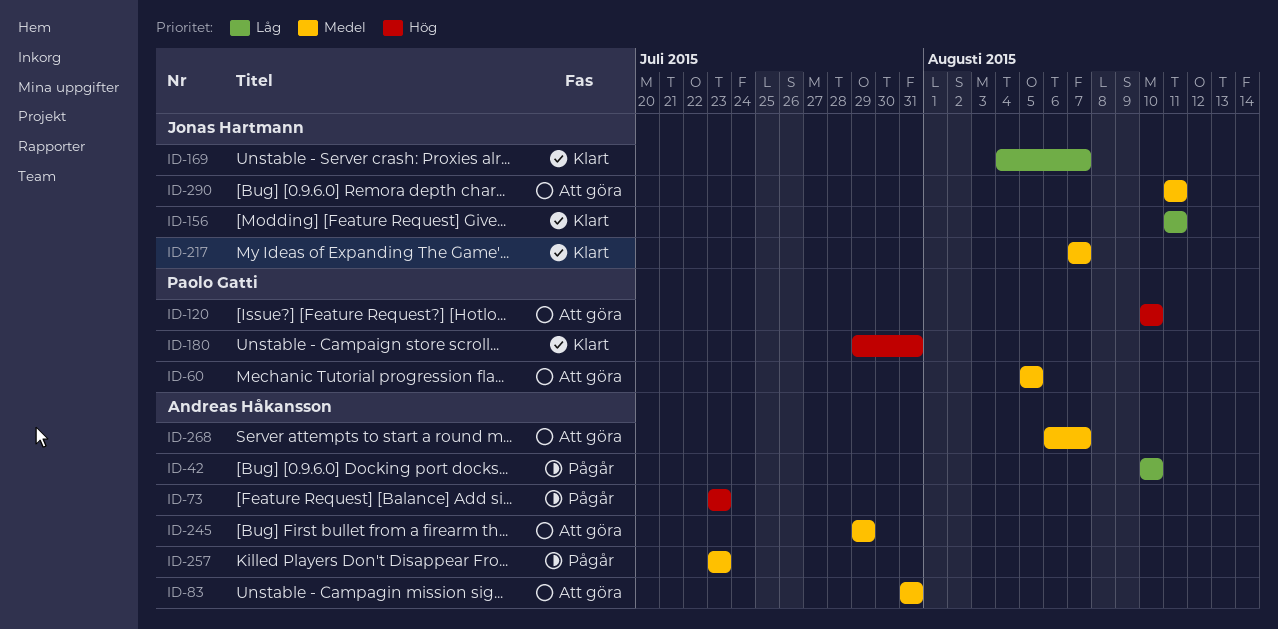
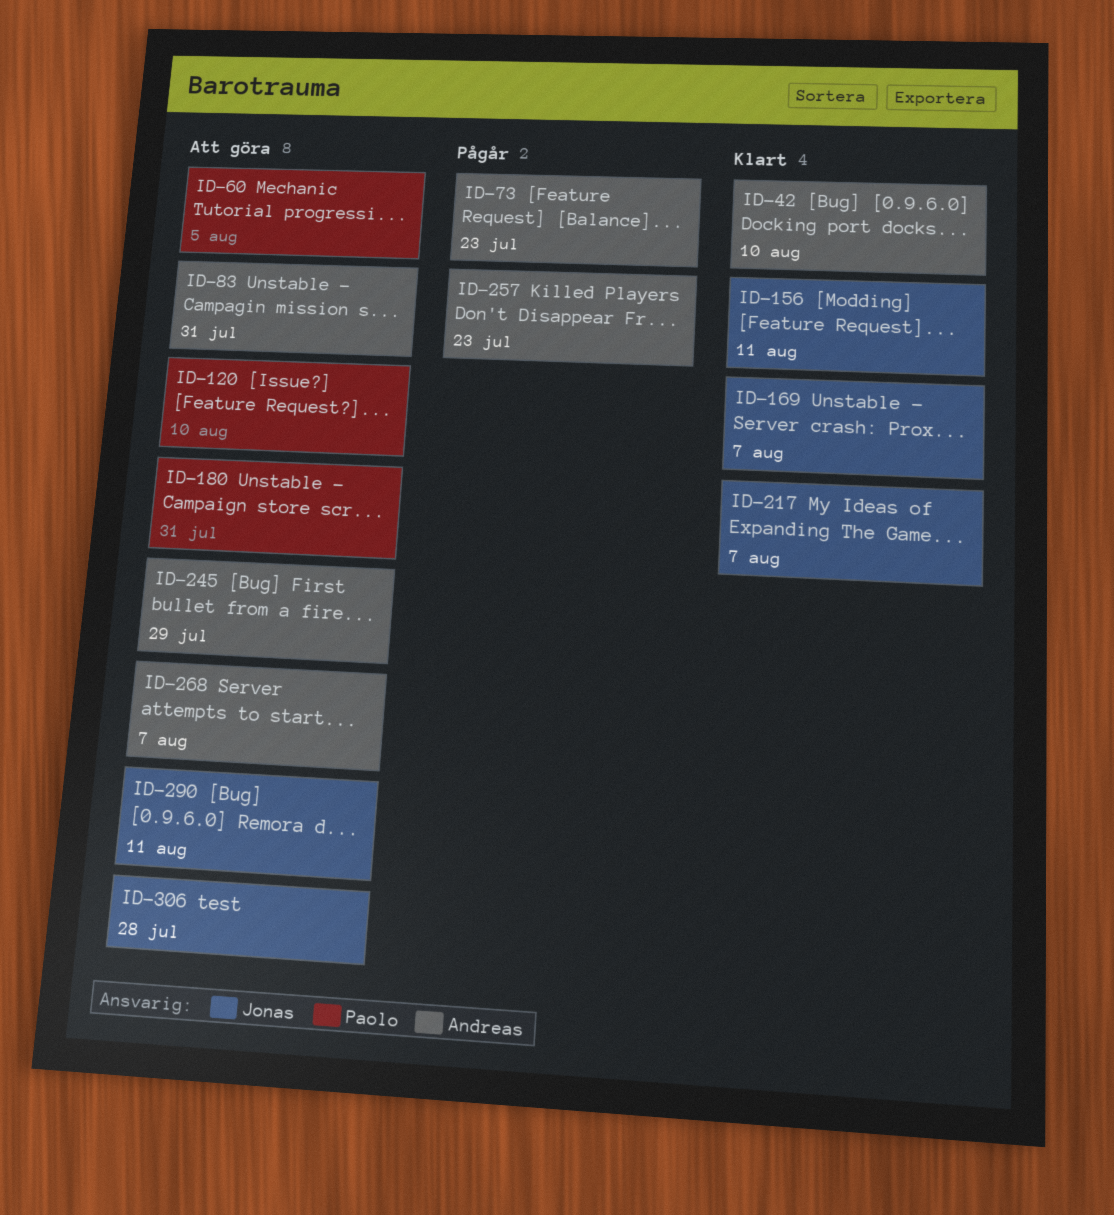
ID-42, status: Pågår -> Klart
ID-180, status: Klart -> Att göra
ID-306: none -> present

